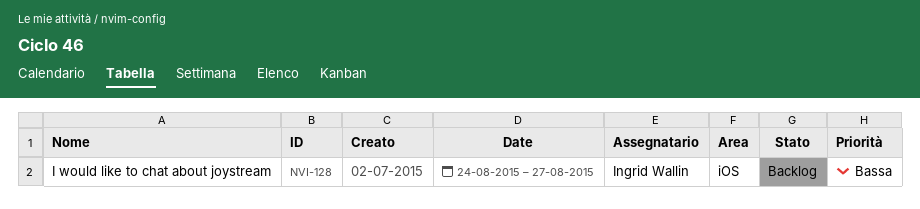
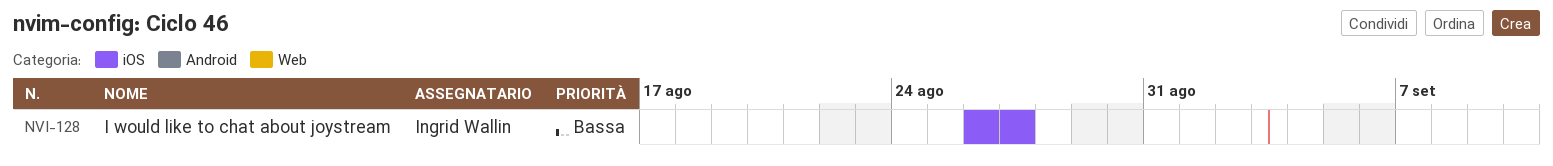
NVI-128, start: Aug 24 -> Aug 26

